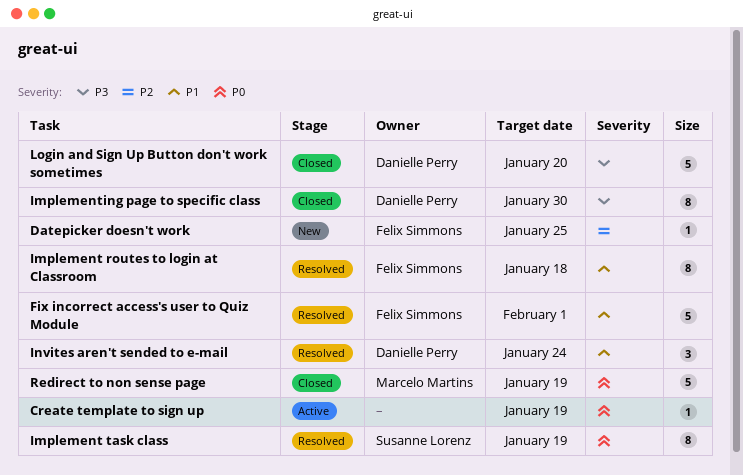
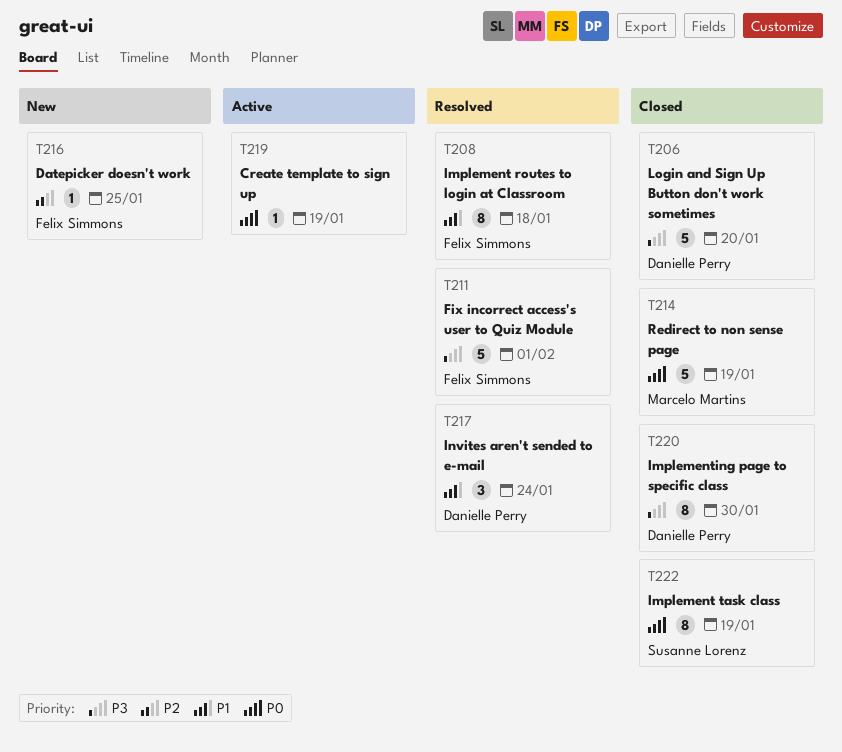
Fix incorrect access's user to Quiz Module, priority: P1 -> P3
Implement task class, status: Resolved -> Closed

